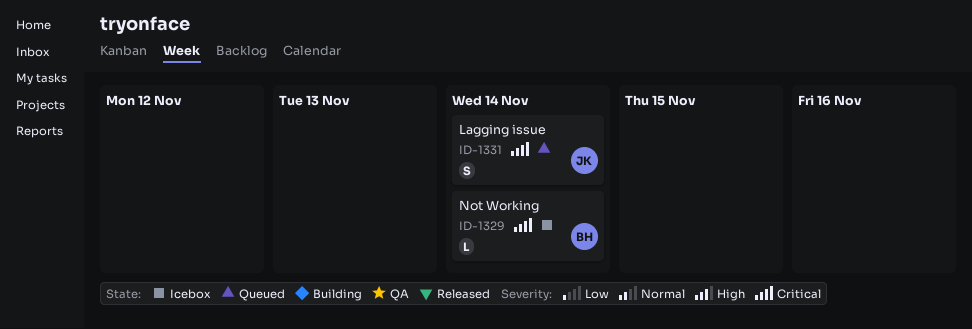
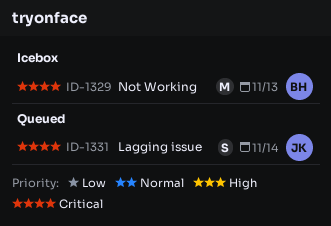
ID-1329, estimate: L -> M
ID-1329, due: Nov 14 -> Nov 13

